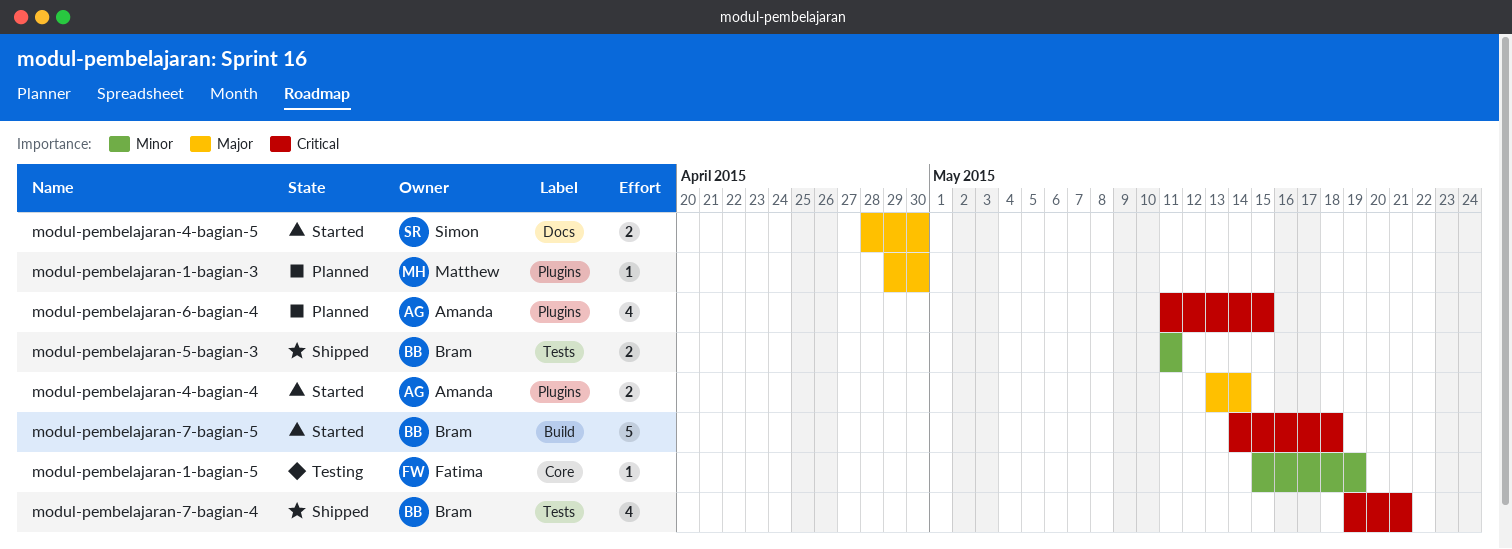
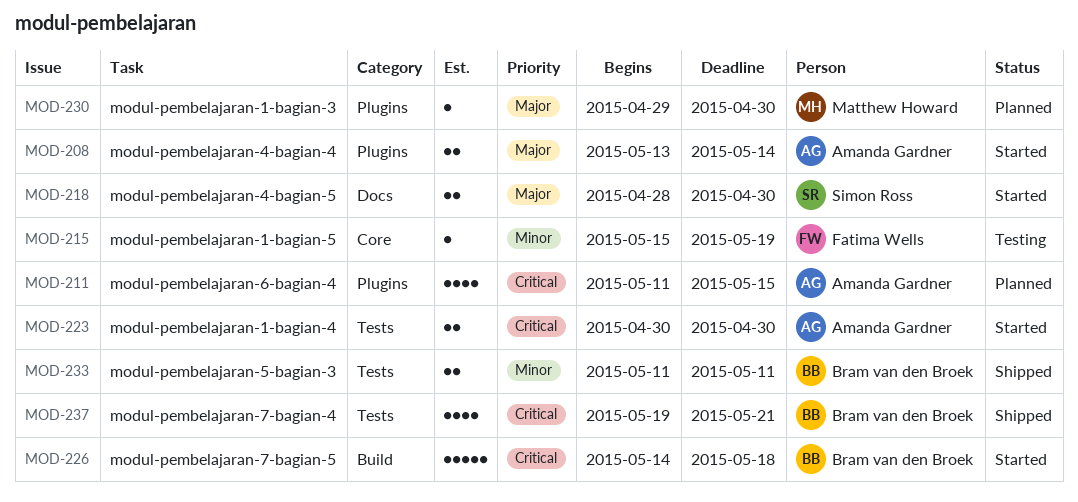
modul-pembelajaran-1-bagian-4: none -> present

